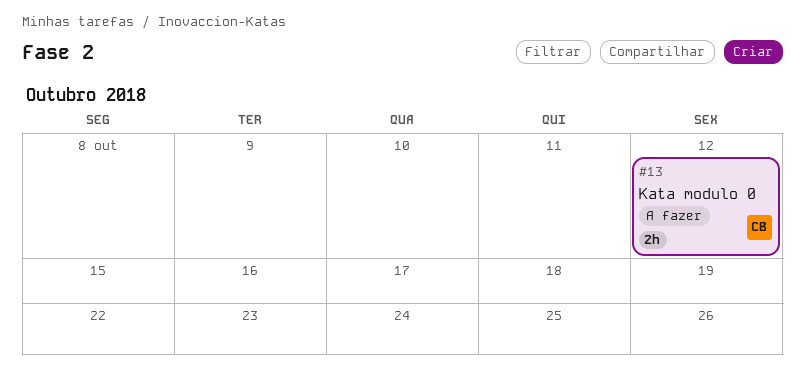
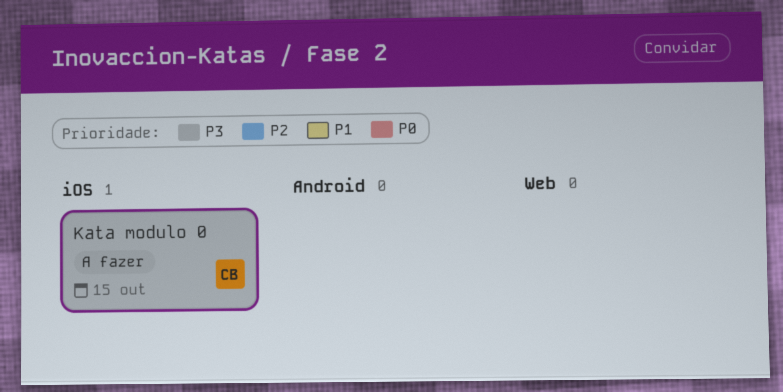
Kata modulo 0, due: Oct 12 -> Oct 15

